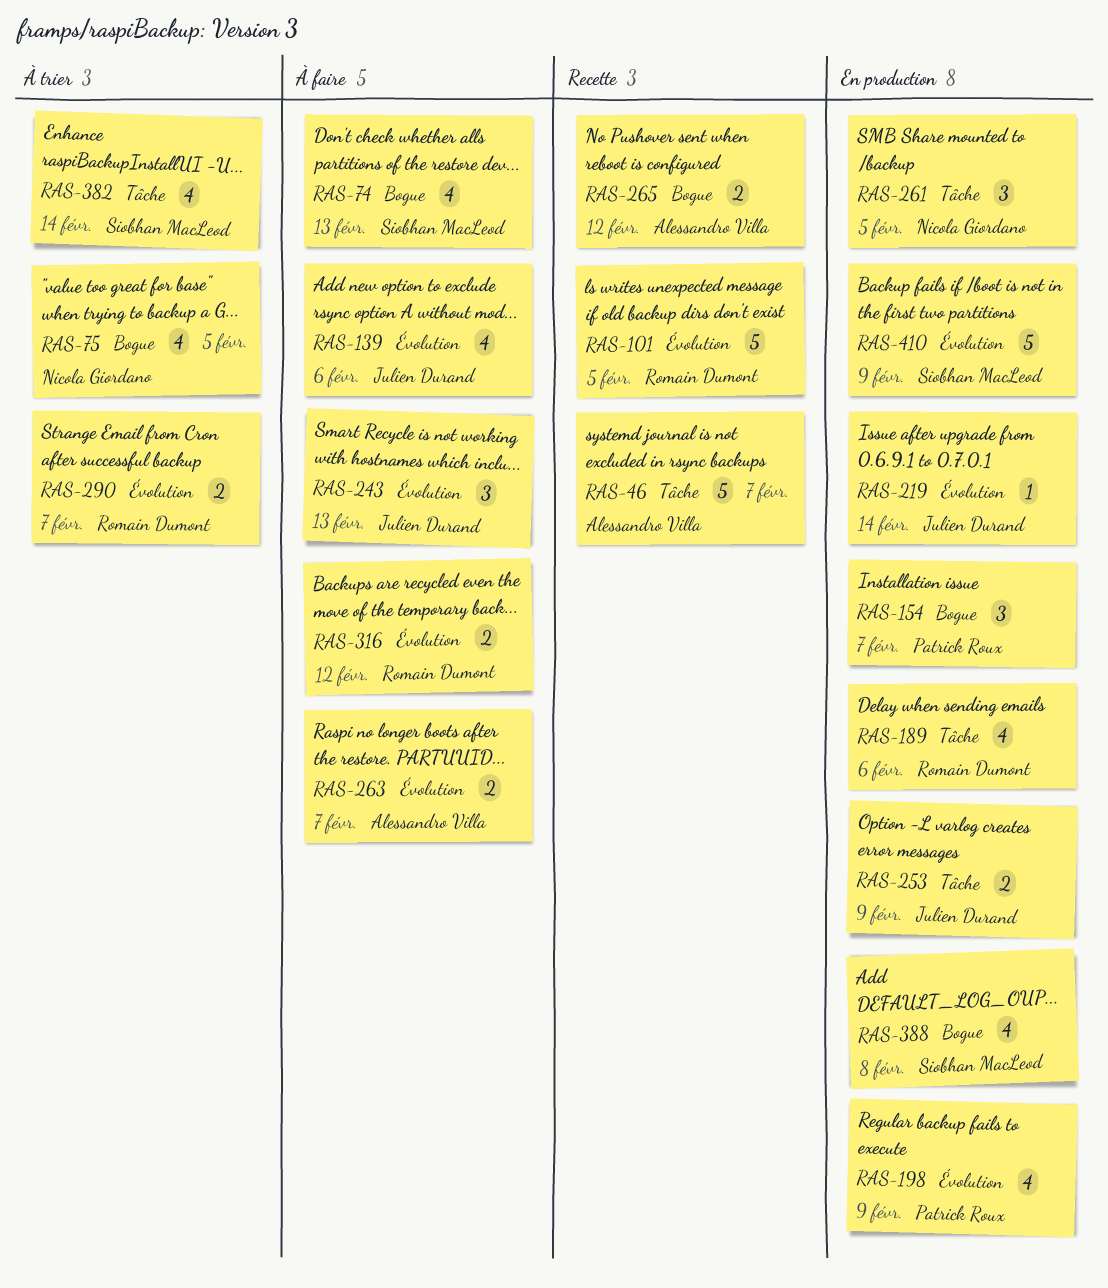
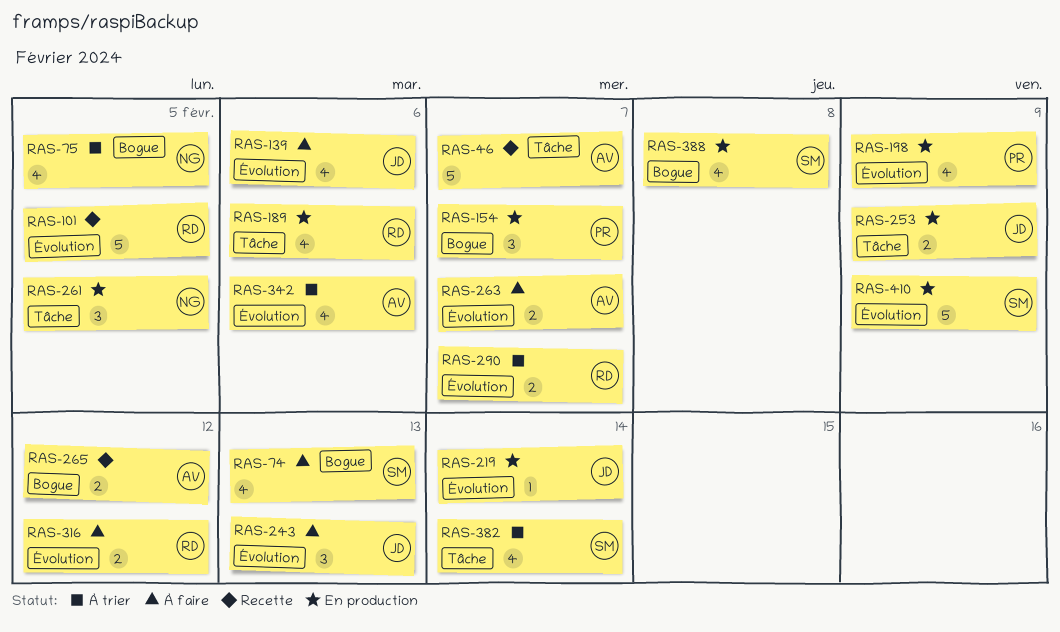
RAS-342: none -> present

